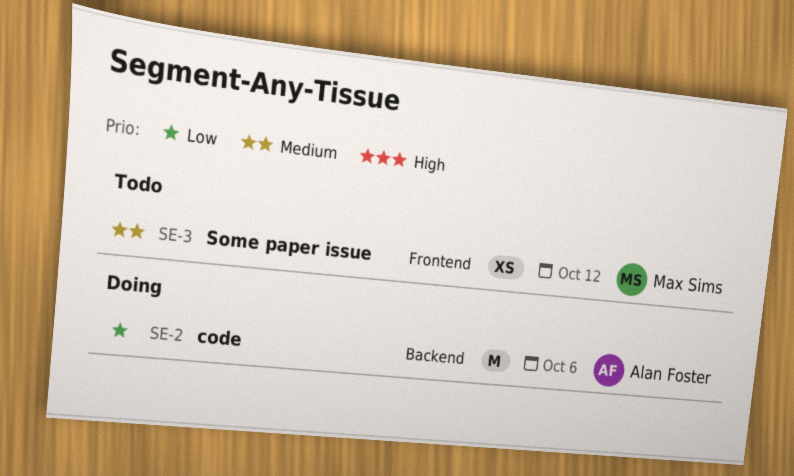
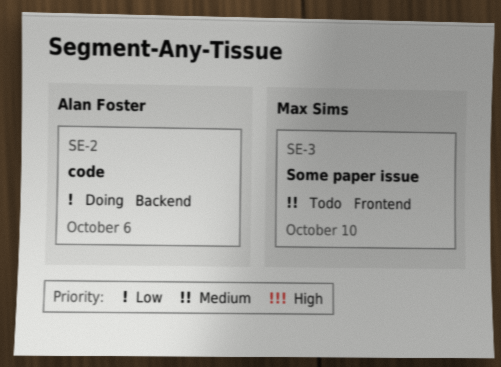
SE-3, due: Oct 12 -> Oct 10

